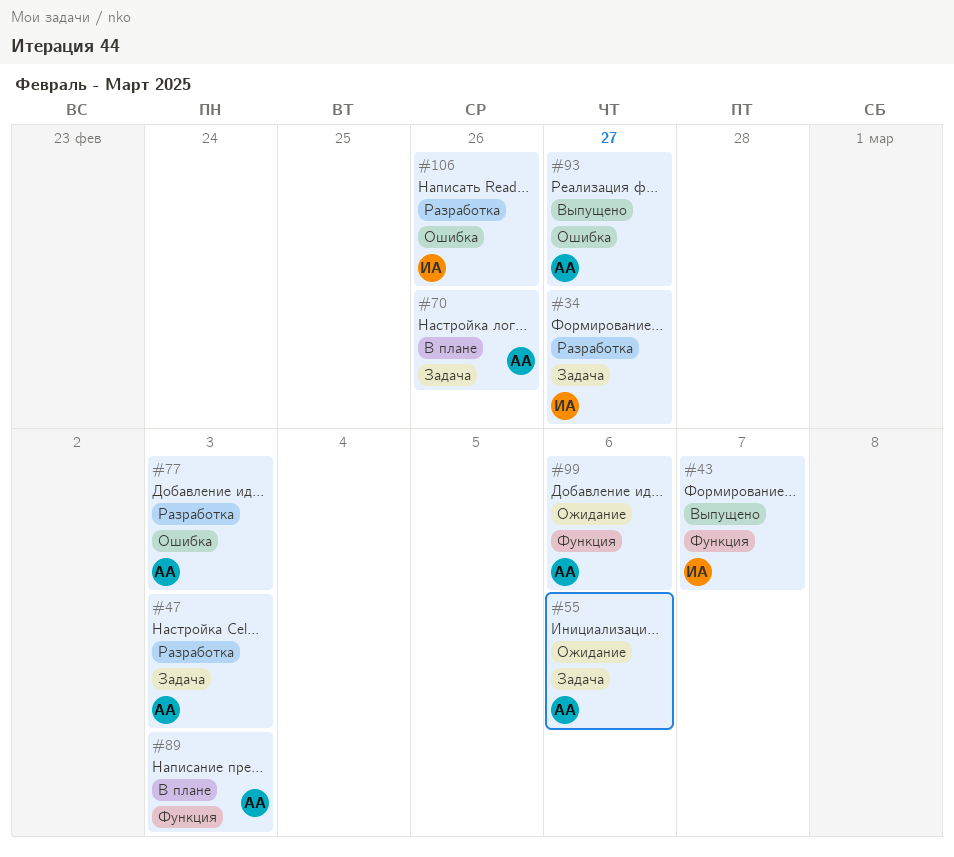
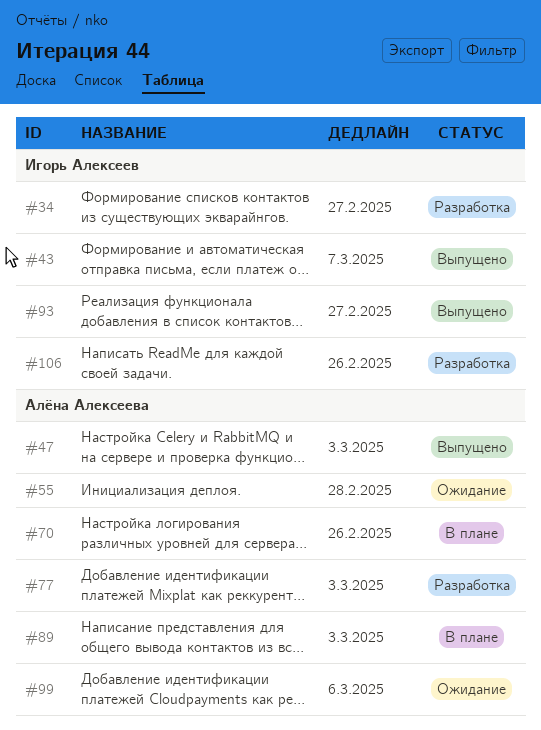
#47, status: Разработка -> Выпущено
#55, due: Mar 6 -> Feb 28
#93, owner: Алёна Алексеева -> Игорь Алексеев

